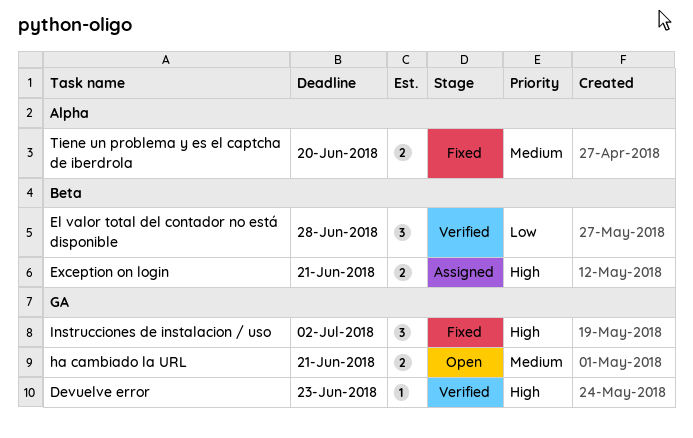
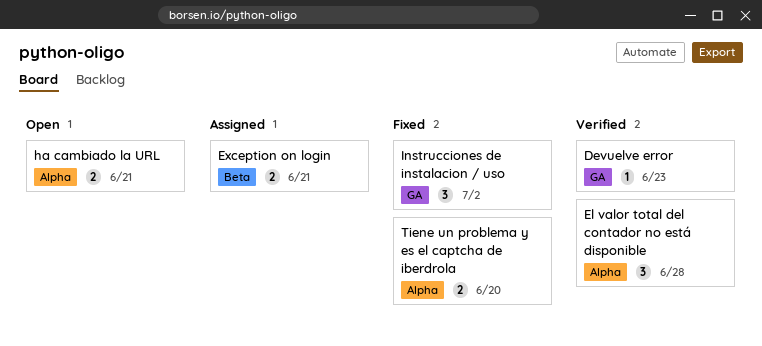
El valor total del contador no está disponible, label: Beta -> Alpha
ha cambiado la URL, label: GA -> Alpha

